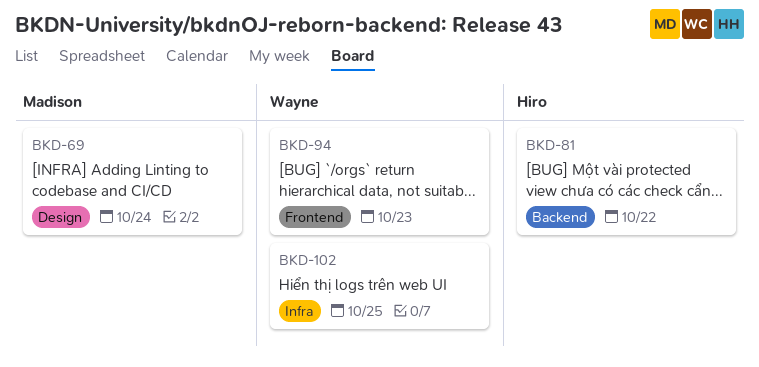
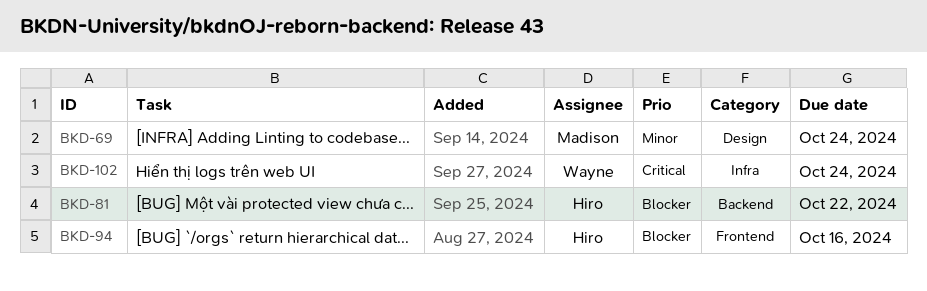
BKD-94, owner: Wayne -> Hiro
BKD-94, due: Oct 23 -> Oct 16
BKD-102, due: Oct 25 -> Oct 24

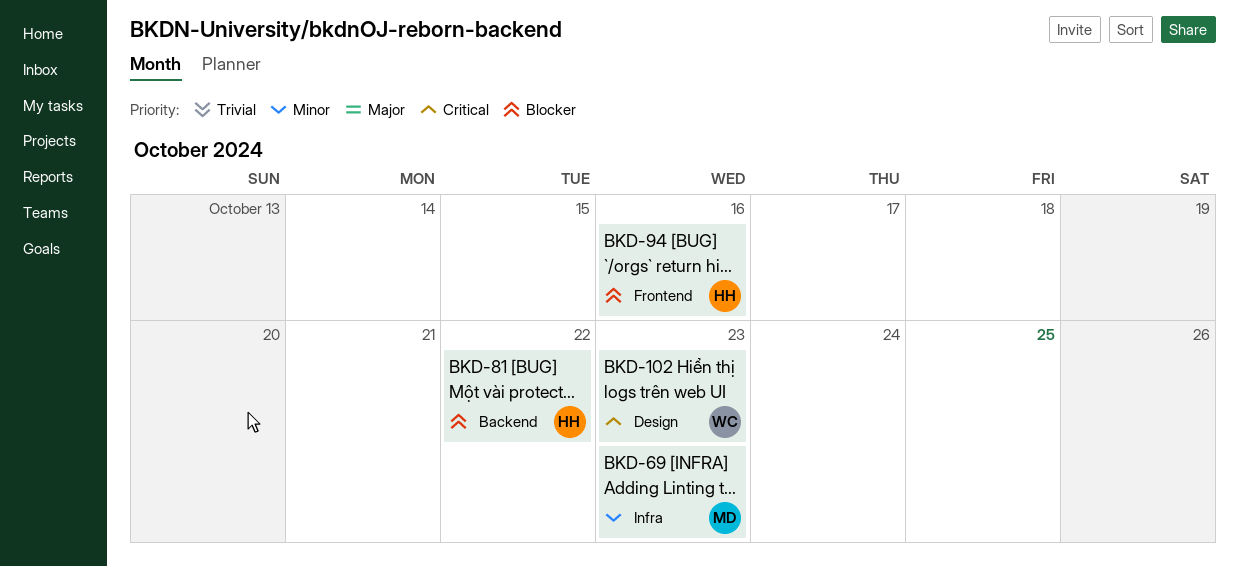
BKD-69, label: Design -> Infra
BKD-69, due: Oct 24 -> Oct 23
BKD-102, label: Infra -> Design
BKD-102, due: Oct 24 -> Oct 23

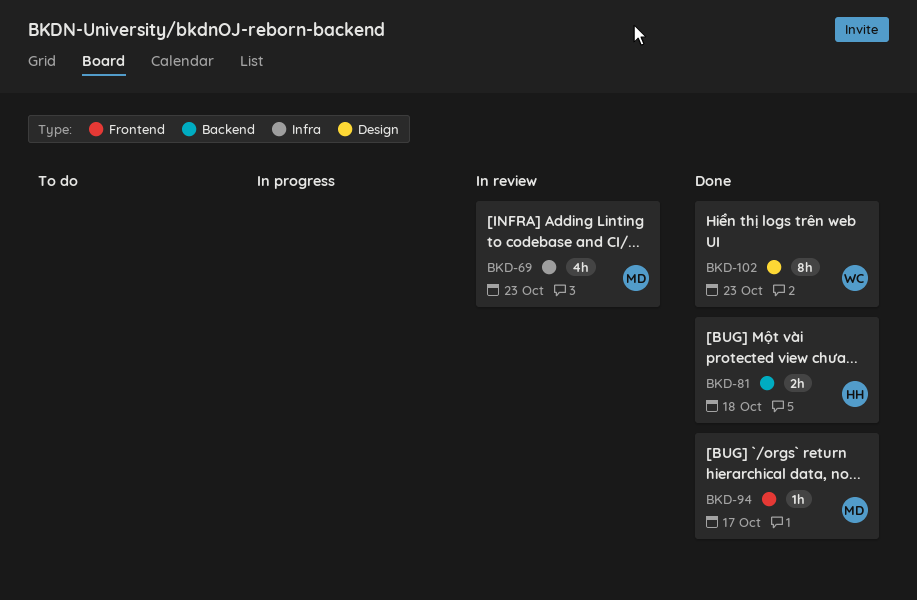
BKD-81, due: Oct 22 -> Oct 18
BKD-94, owner: HH -> MD
BKD-94, due: Oct 16 -> Oct 17

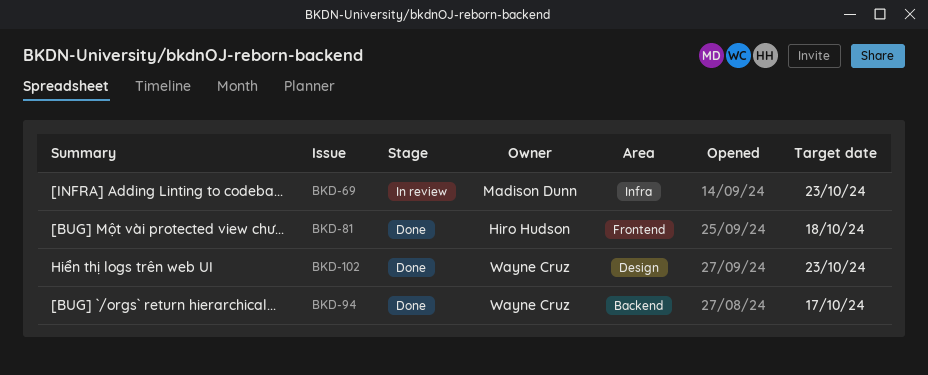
BKD-81, label: Backend -> Frontend
BKD-94, owner: Madison Dunn -> Wayne Cruz
BKD-94, label: Frontend -> Backend

